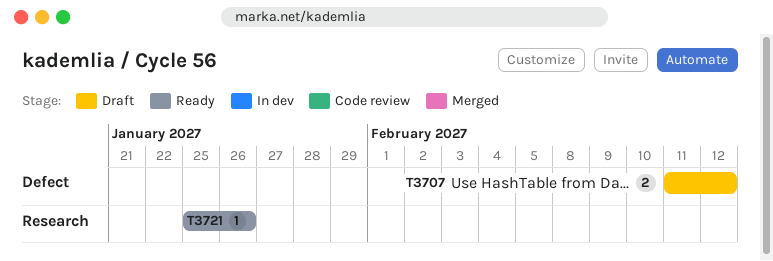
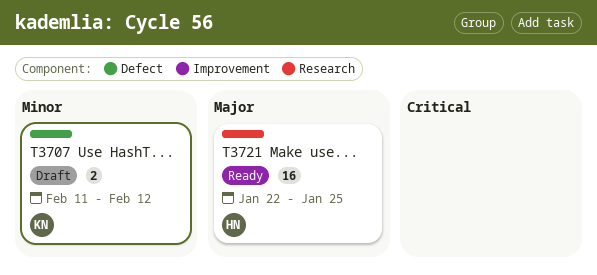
T3721, estimate: 1 -> 16
T3721, start: Jan 25 -> Jan 22
T3721, due: Jan 26 -> Jan 25

